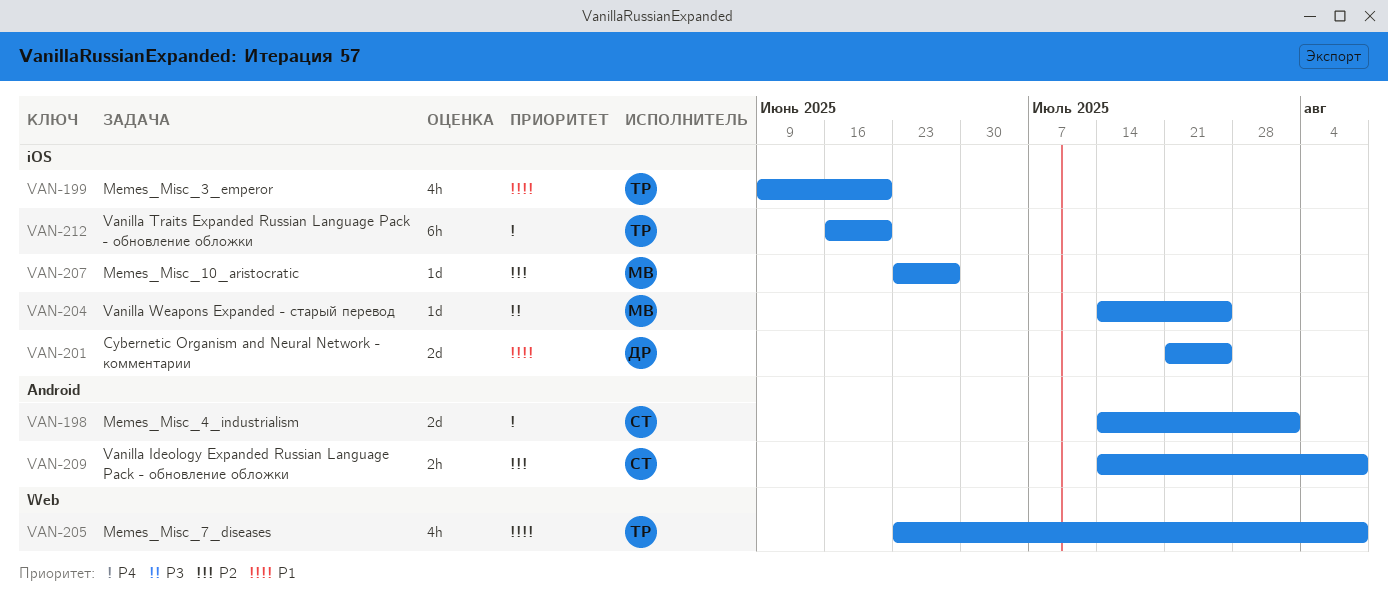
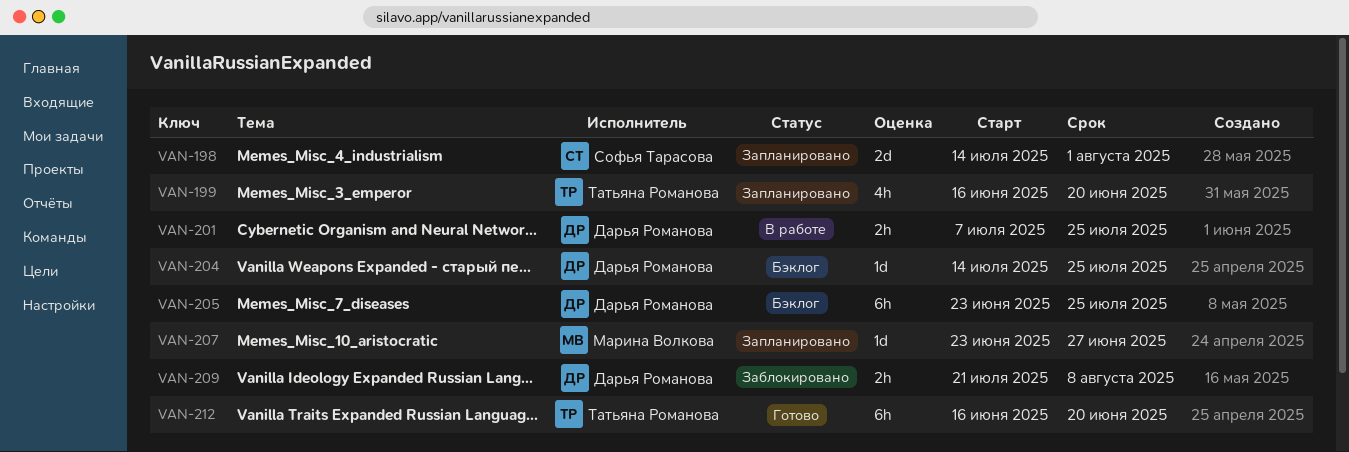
VAN-199, start: Jun 9 -> Jun 16
VAN-201, estimate: 2d -> 2h
VAN-201, start: Jul 21 -> Jul 7
VAN-204, owner: Марина Волкова -> Дарья Романова
VAN-205, owner: Татьяна Романова -> Дарья Романова
VAN-205, estimate: 4h -> 6h
VAN-205, due: Aug 8 -> Jul 25
VAN-209, owner: Софья Тарасова -> Дарья Романова
VAN-209, start: Jul 14 -> Jul 21

